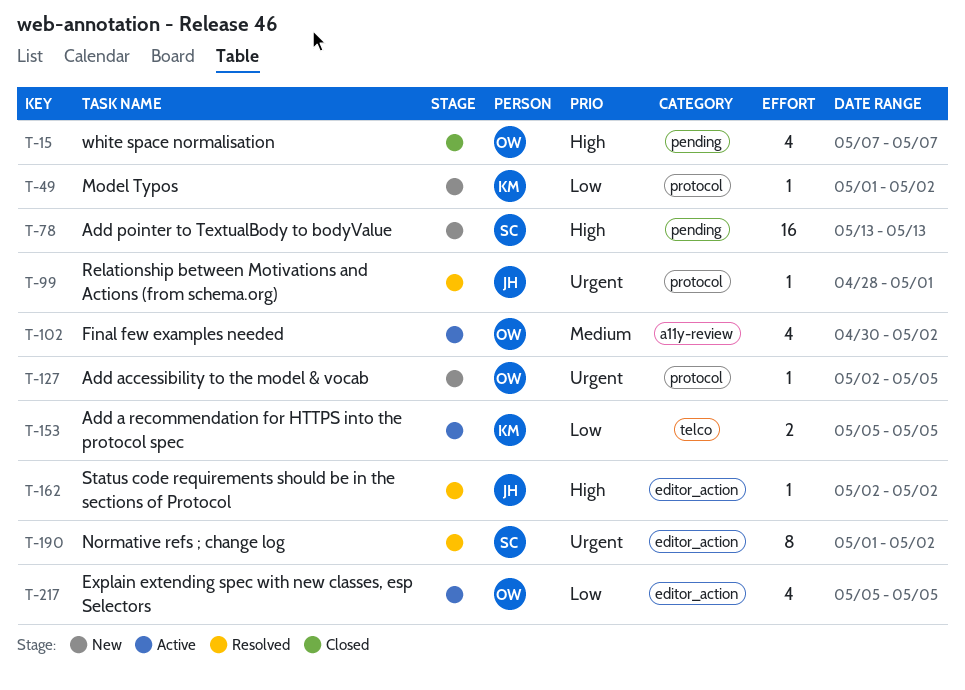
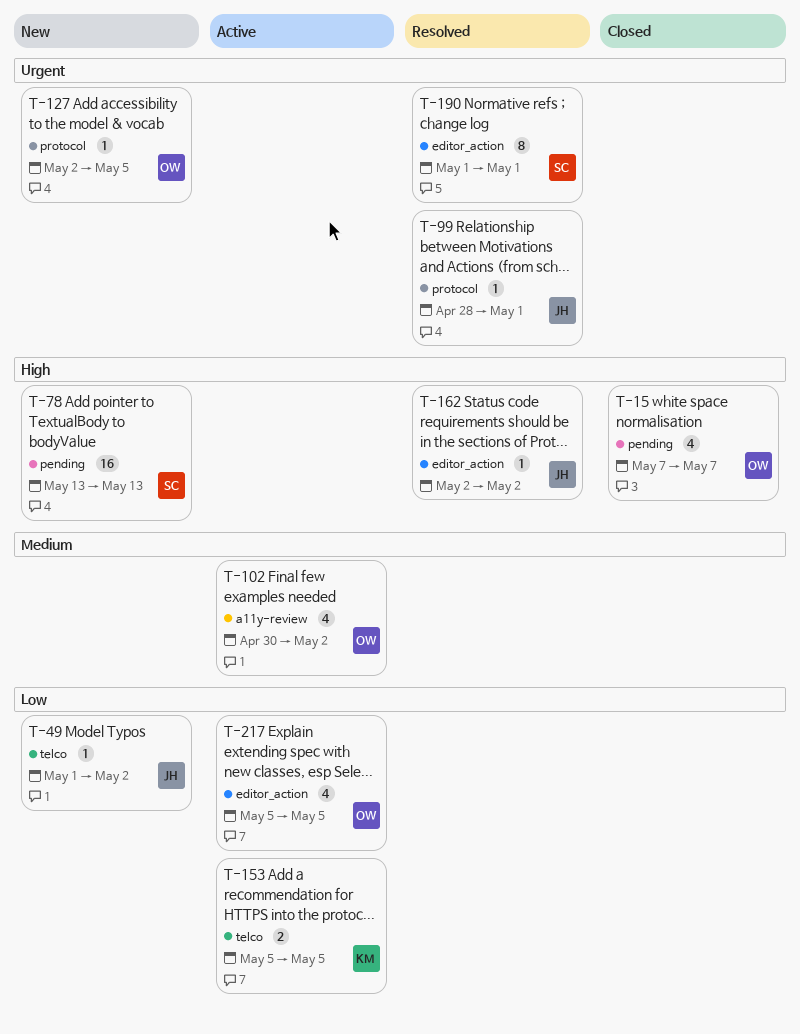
T-49, owner: KM -> JH
T-49, label: protocol -> telco
T-190, due: May 2 -> May 1

